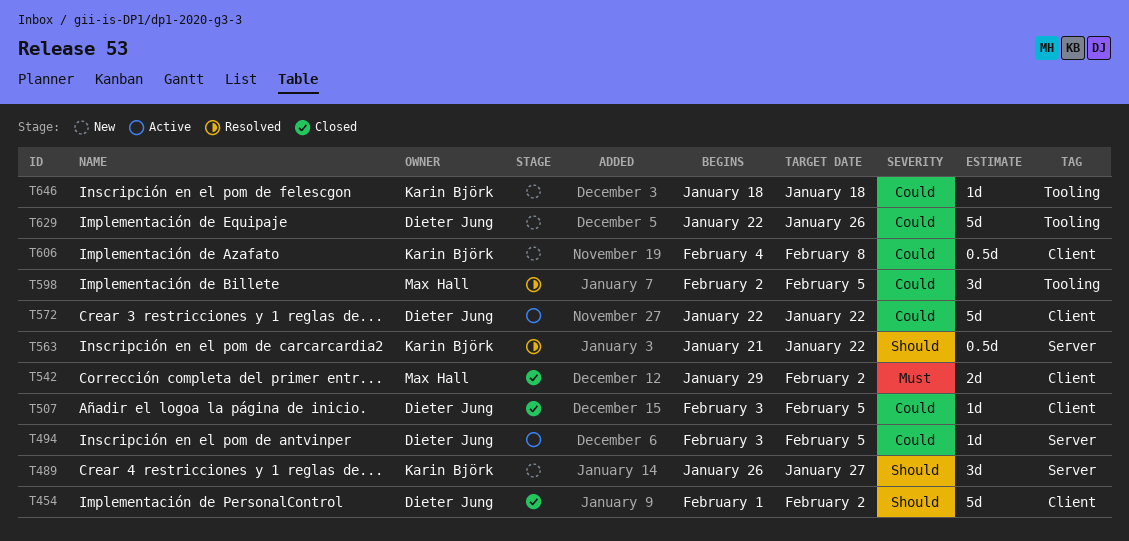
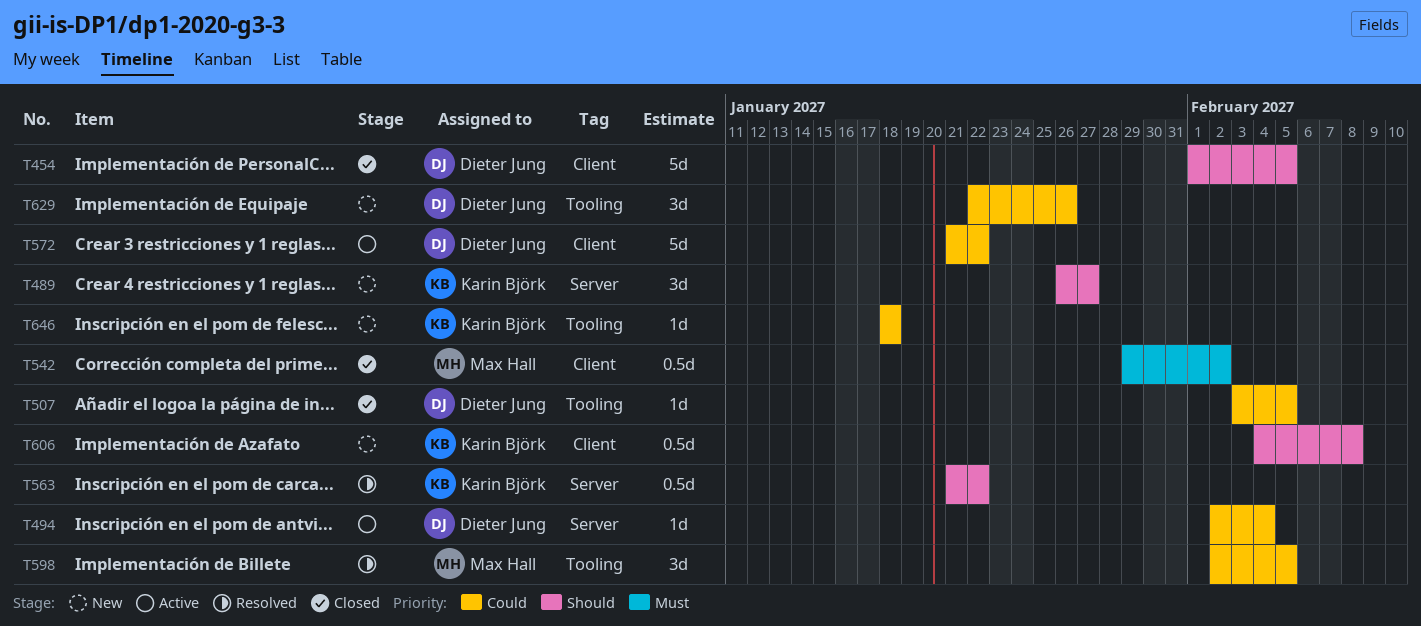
T454, due: Feb 2 -> Feb 5
T494, start: Feb 3 -> Feb 2
T494, due: Feb 5 -> Feb 4
T507, label: Client -> Tooling
T542, estimate: 2d -> 0.5d
T572, start: Jan 22 -> Jan 21
T606, priority: Could -> Should
T629, estimate: 5d -> 3d

